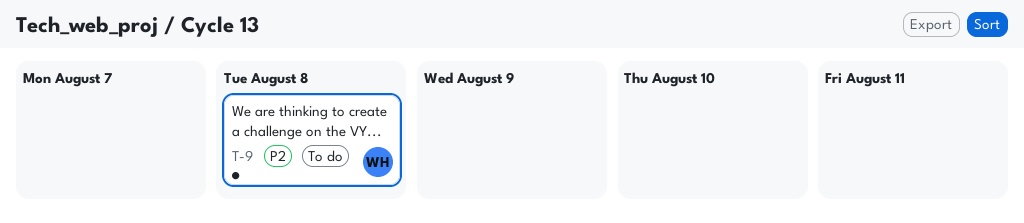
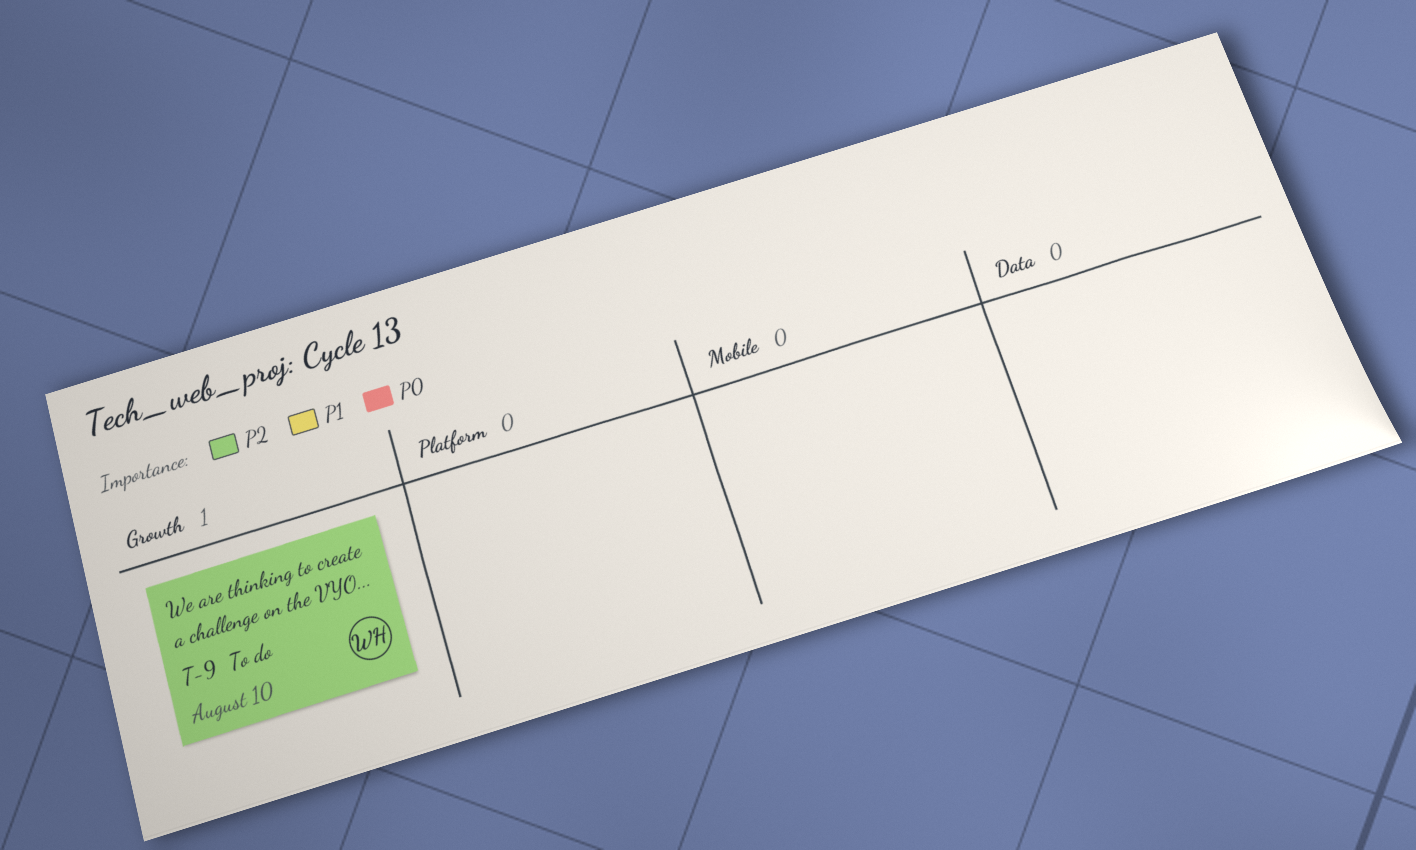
T-9, due: Aug 8 -> Aug 10

